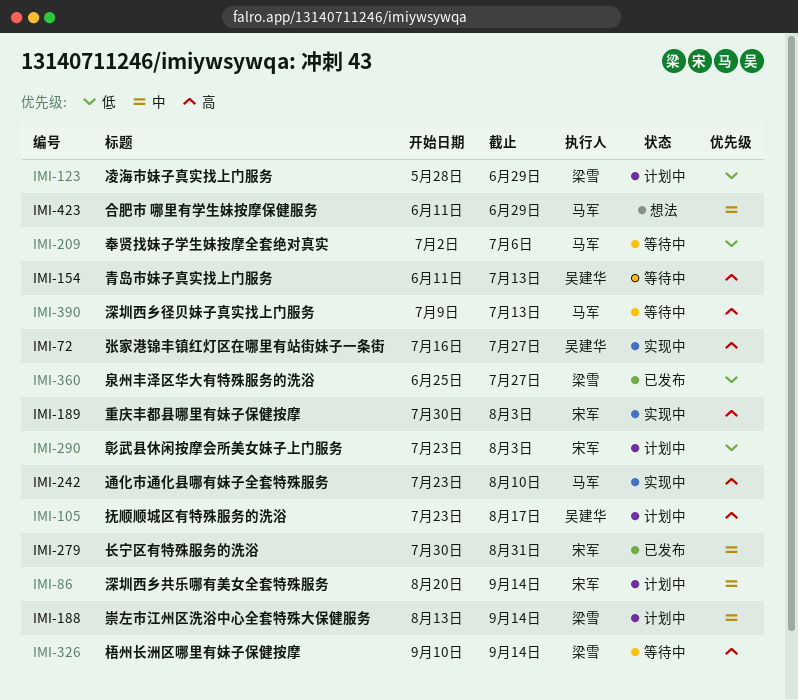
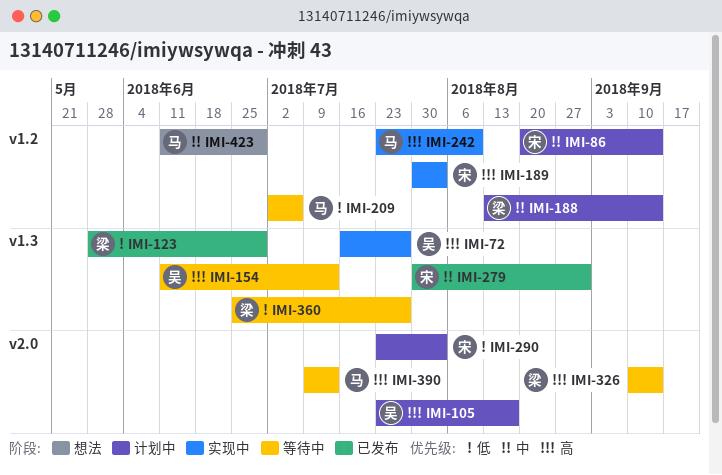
IMI-123, status: 计划中 -> 已发布
IMI-360, status: 已发布 -> 等待中

